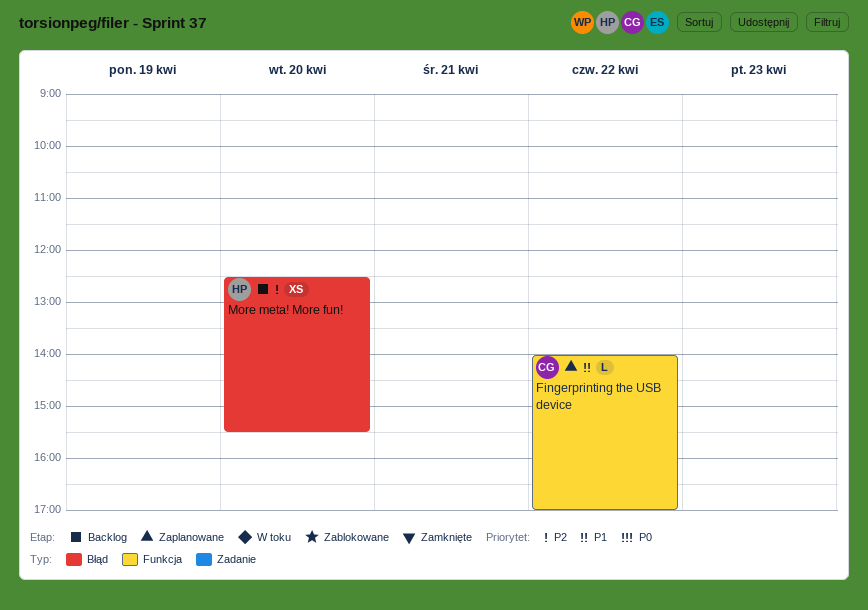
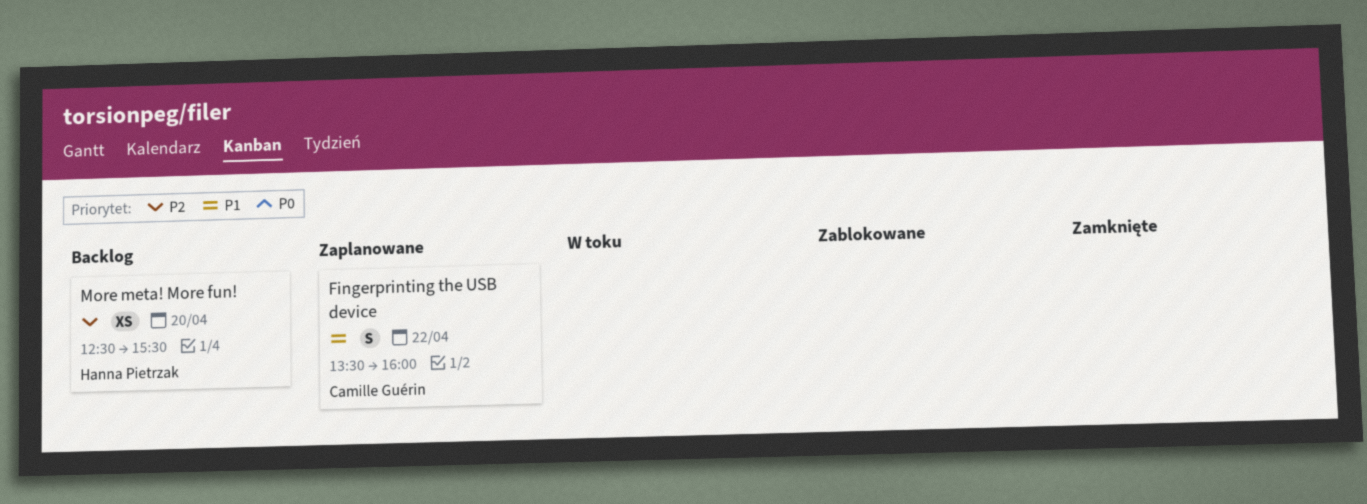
Fingerprinting the USB device, estimate: L -> S
Fingerprinting the USB device, begins: 14:00 -> 13:30
Fingerprinting the USB device, ends: 17:00 -> 16:00

